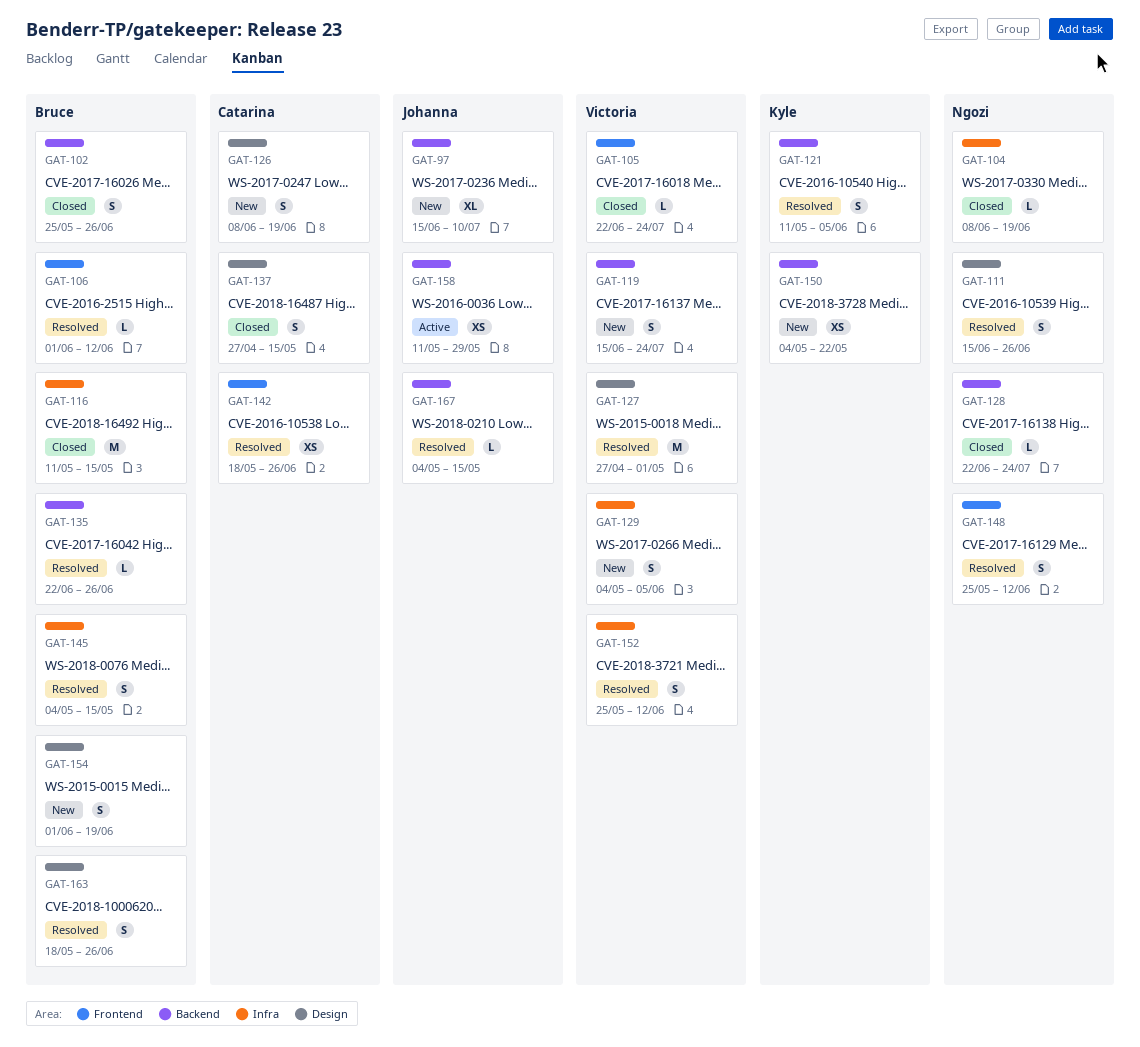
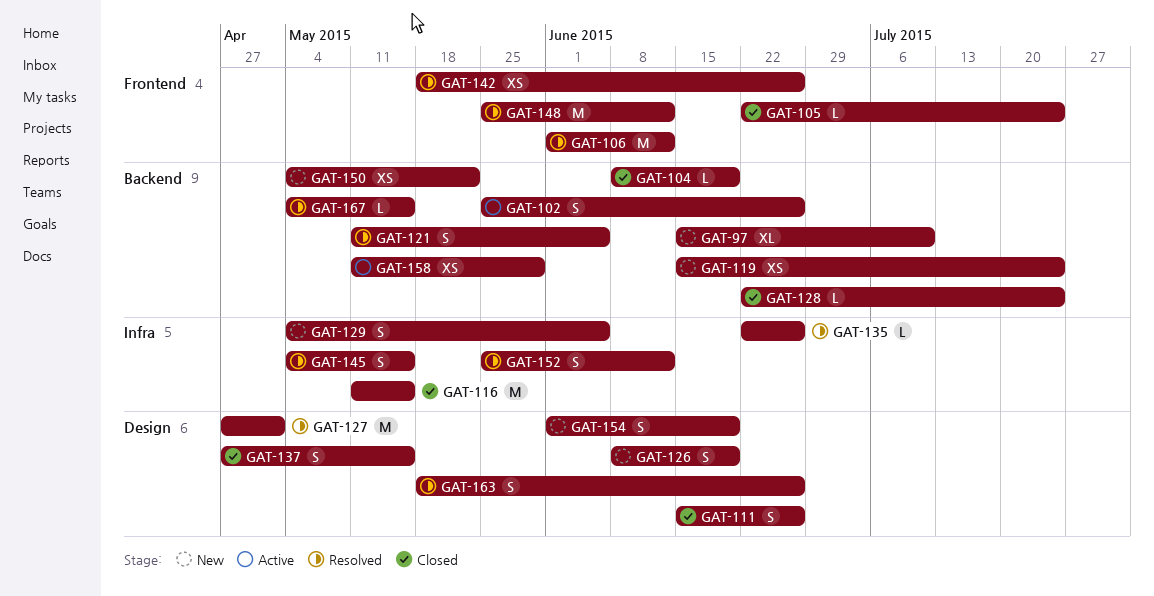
GAT-102, status: Closed -> Active
GAT-104, label: Infra -> Backend
GAT-106, estimate: L -> M
GAT-111, status: Resolved -> Closed
GAT-119, estimate: S -> XS
GAT-135, label: Backend -> Infra
GAT-148, estimate: S -> M

